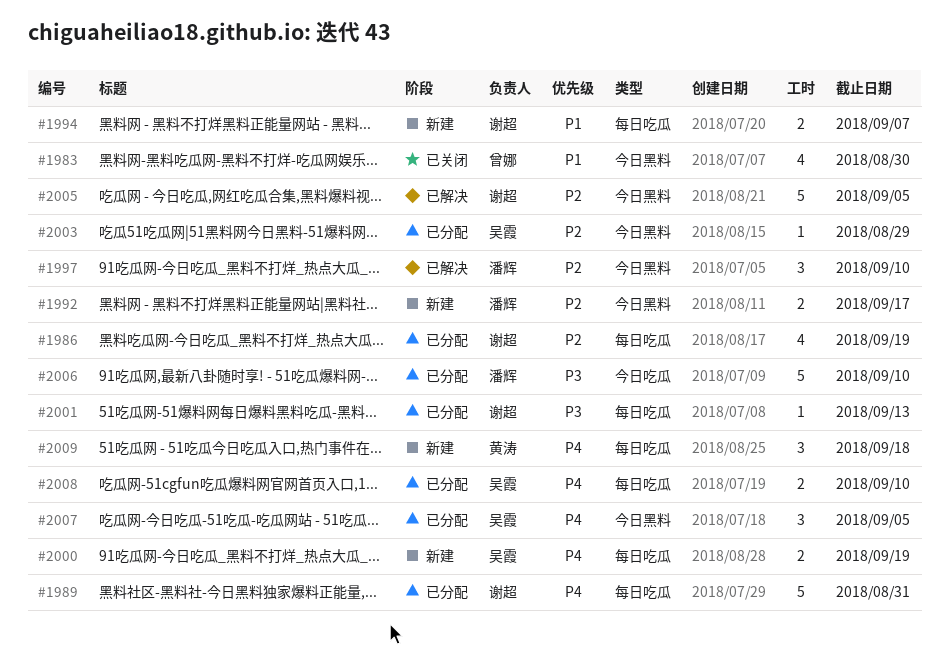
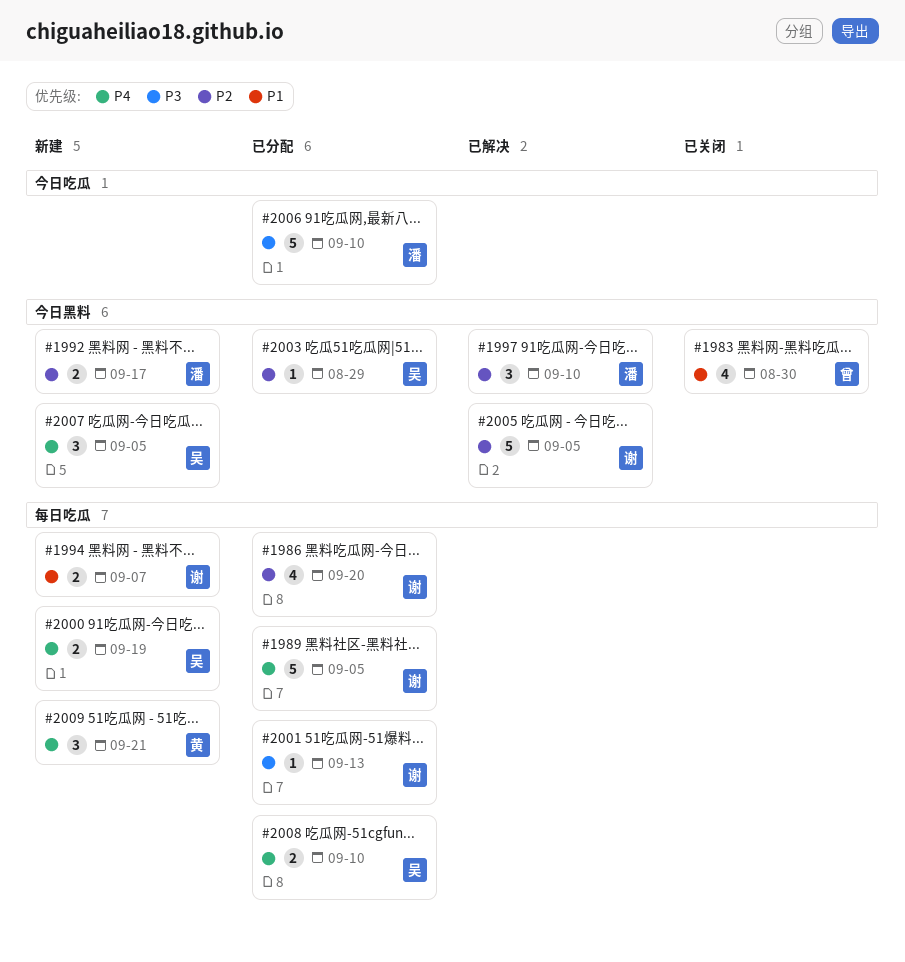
#1986, due: Sep 19 -> Sep 20
#1989, due: Aug 31 -> Sep 5
#2007, status: 已分配 -> 新建
#2009, due: Sep 18 -> Sep 21

